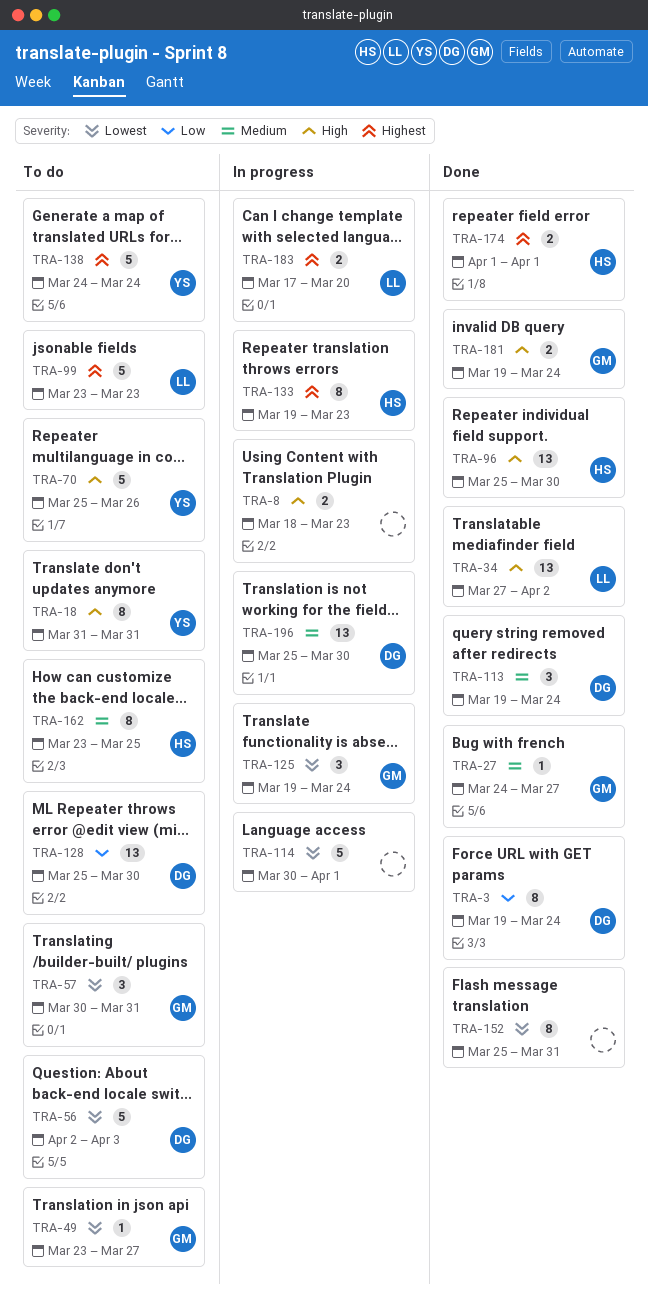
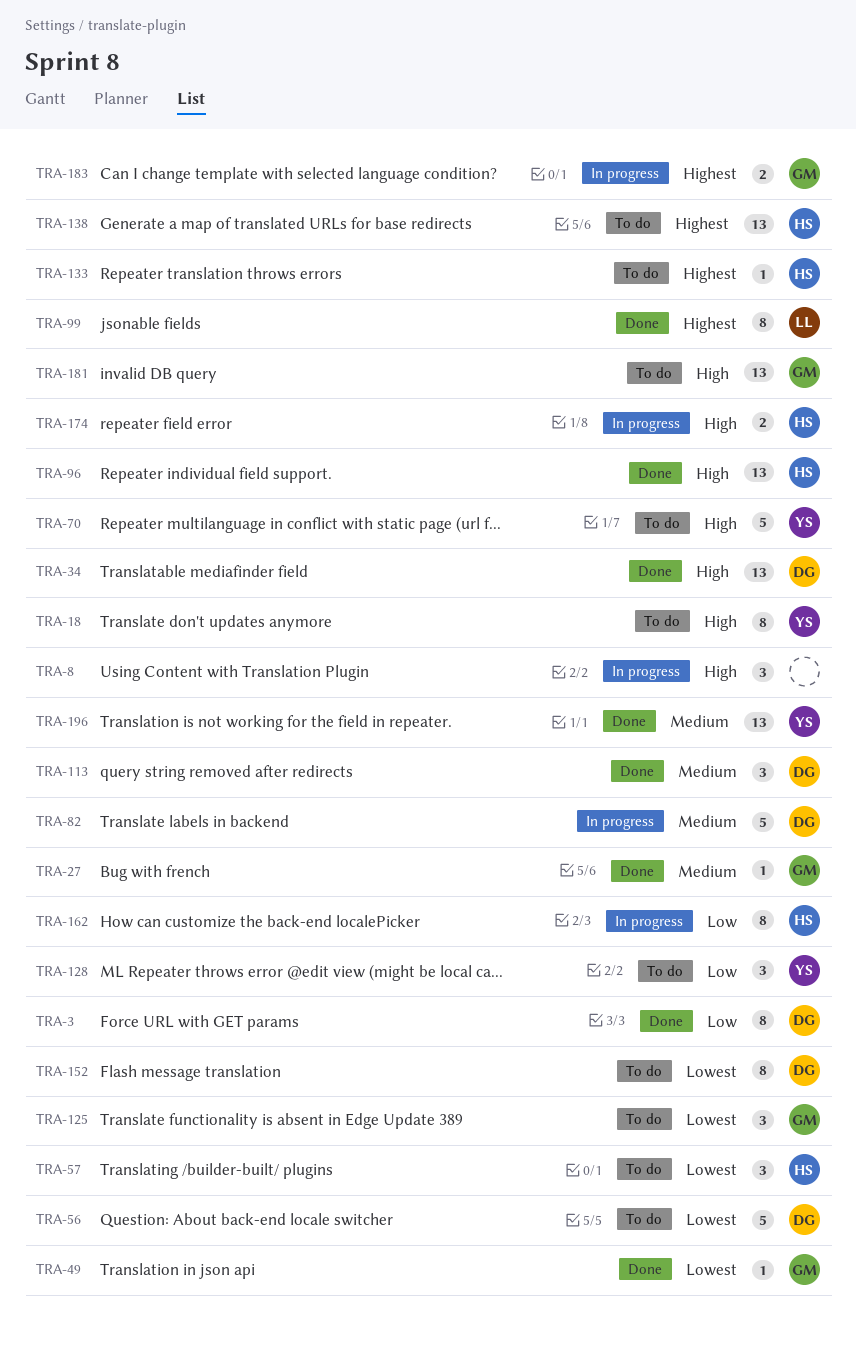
TRA-8, estimate: 2 -> 3
TRA-34, owner: LL -> DG
TRA-49, status: To do -> Done
TRA-57, owner: GM -> HS
TRA-82: none -> present
TRA-99, status: To do -> Done
TRA-99, estimate: 5 -> 8
TRA-114: present -> none
TRA-125, status: In progress -> To do
TRA-128, owner: DG -> YS
TRA-128, estimate: 13 -> 3
TRA-133, status: In progress -> To do
TRA-133, estimate: 8 -> 1
TRA-138, owner: YS -> HS
TRA-138, estimate: 5 -> 13
TRA-152, status: Done -> To do
TRA-152, owner: none -> DG
TRA-162, status: To do -> In progress
TRA-162, priority: Medium -> Low
TRA-174, status: Done -> In progress
TRA-174, priority: Highest -> High
TRA-181, status: Done -> To do
TRA-181, estimate: 2 -> 13
TRA-183, owner: LL -> GM
TRA-196, status: In progress -> Done
TRA-196, owner: DG -> YS

